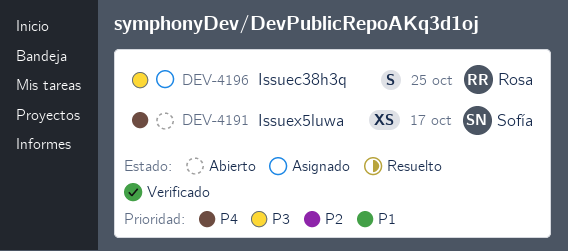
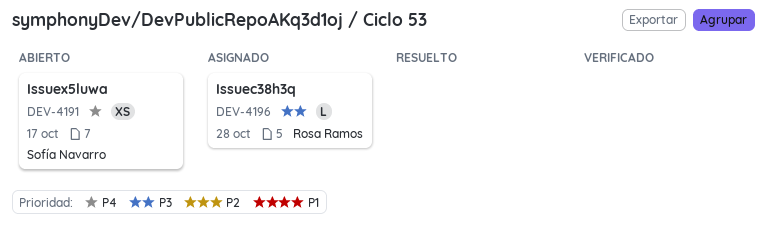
DEV-4196, estimate: S -> L
DEV-4196, due: Oct 25 -> Oct 28

